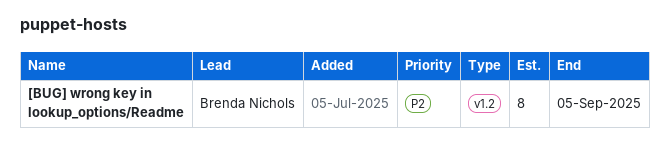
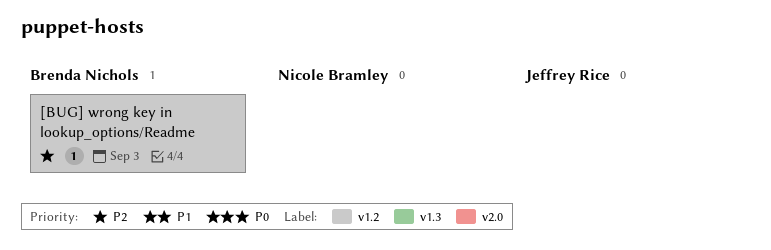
[BUG] wrong key in lookup_options/Readme, estimate: 8 -> 1
[BUG] wrong key in lookup_options/Readme, due: Sep 5 -> Sep 3

